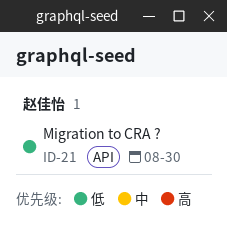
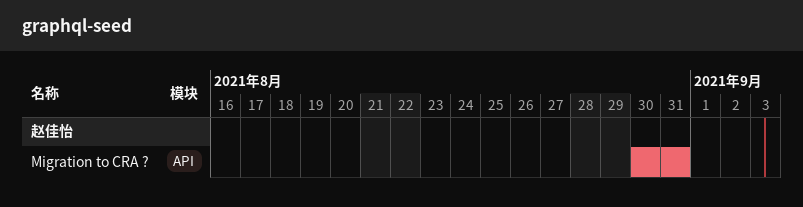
Migration to CRA ?, due: Aug 30 -> Aug 31

